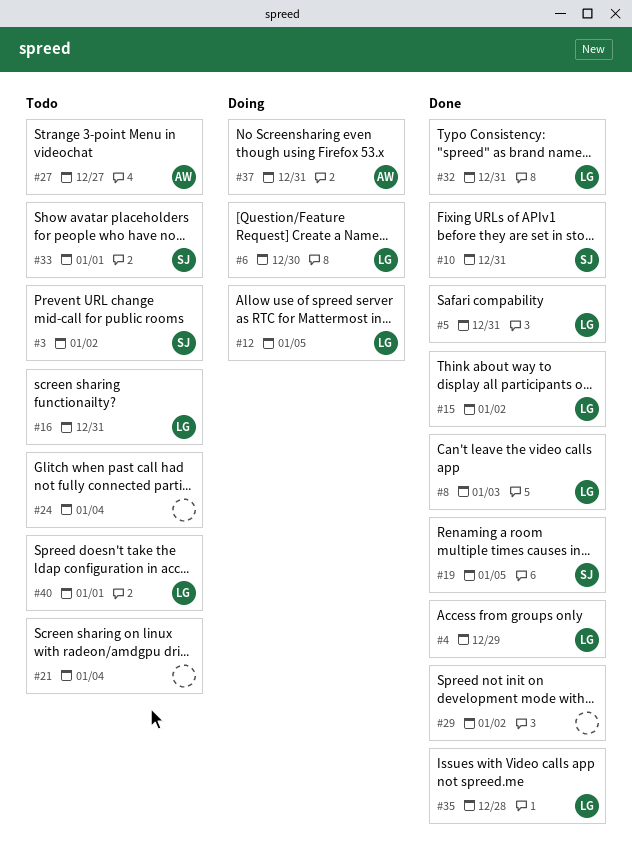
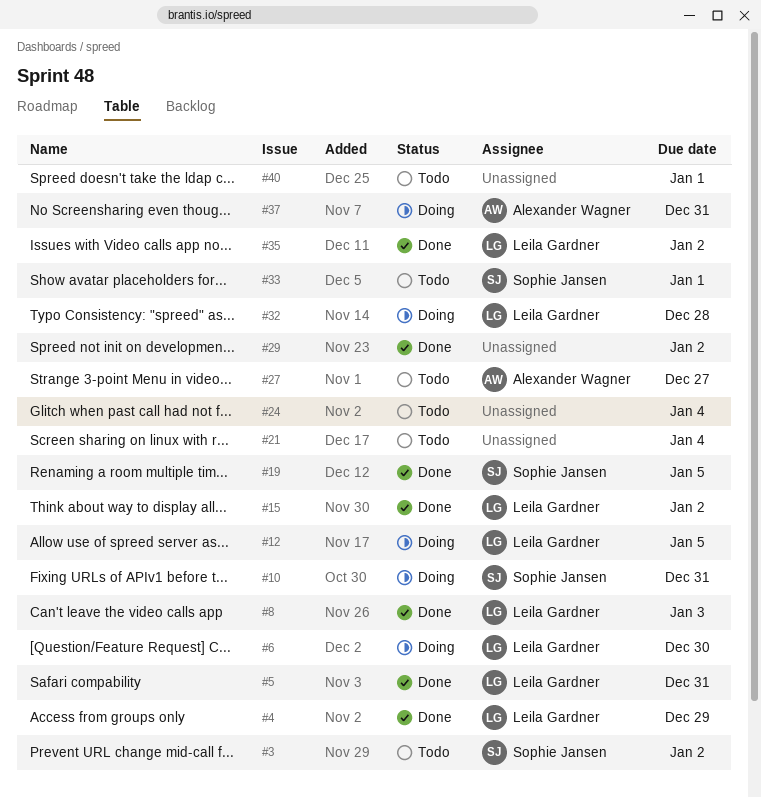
#10, status: Done -> Doing
#16: present -> none
#32, status: Done -> Doing
#32, due: Dec 31 -> Dec 28
#35, due: Dec 28 -> Jan 2
#40, owner: Leila Gardner -> none

